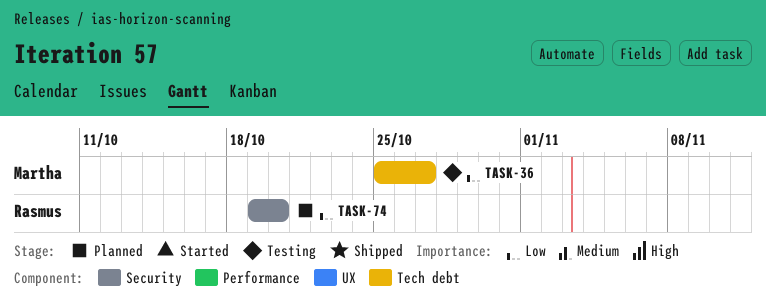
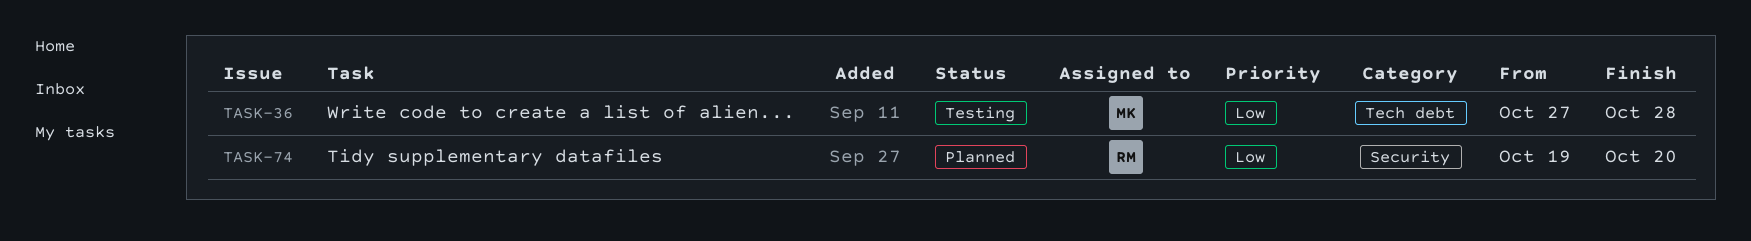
TASK-36, start: Oct 25 -> Oct 27
TASK-36, due: Oct 27 -> Oct 28

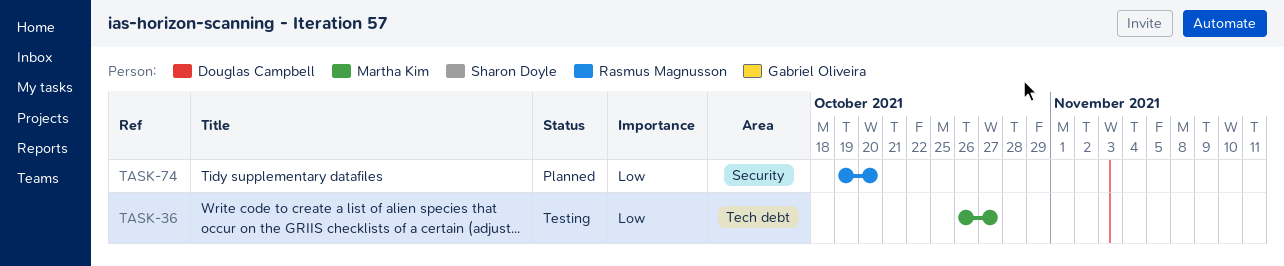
TASK-36, start: Oct 27 -> Oct 26
TASK-36, due: Oct 28 -> Oct 27

